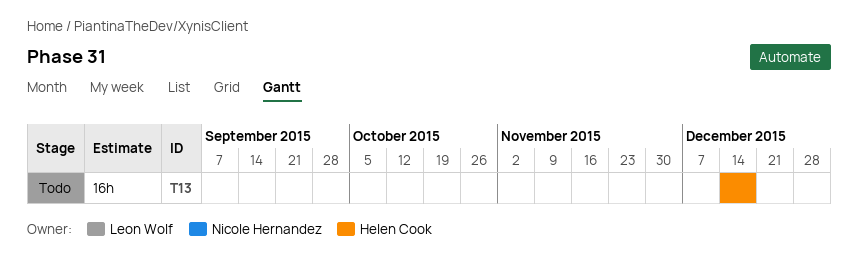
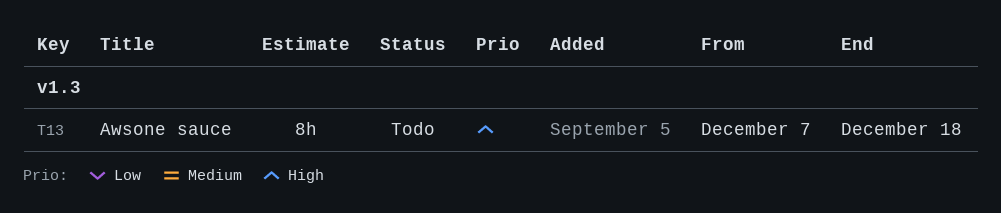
T13, estimate: 16h -> 8h
T13, start: Dec 14 -> Dec 7

